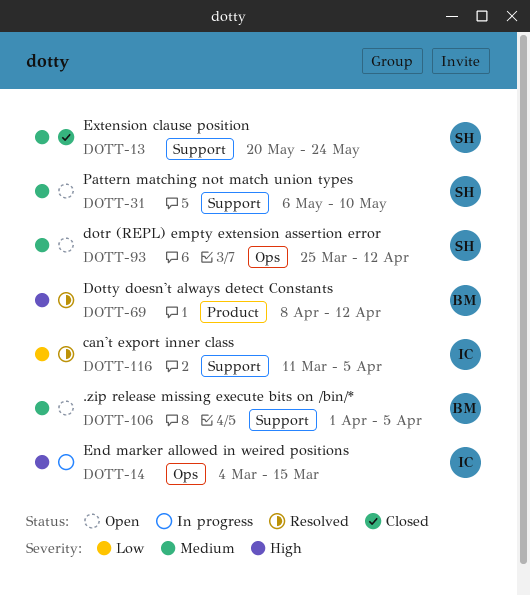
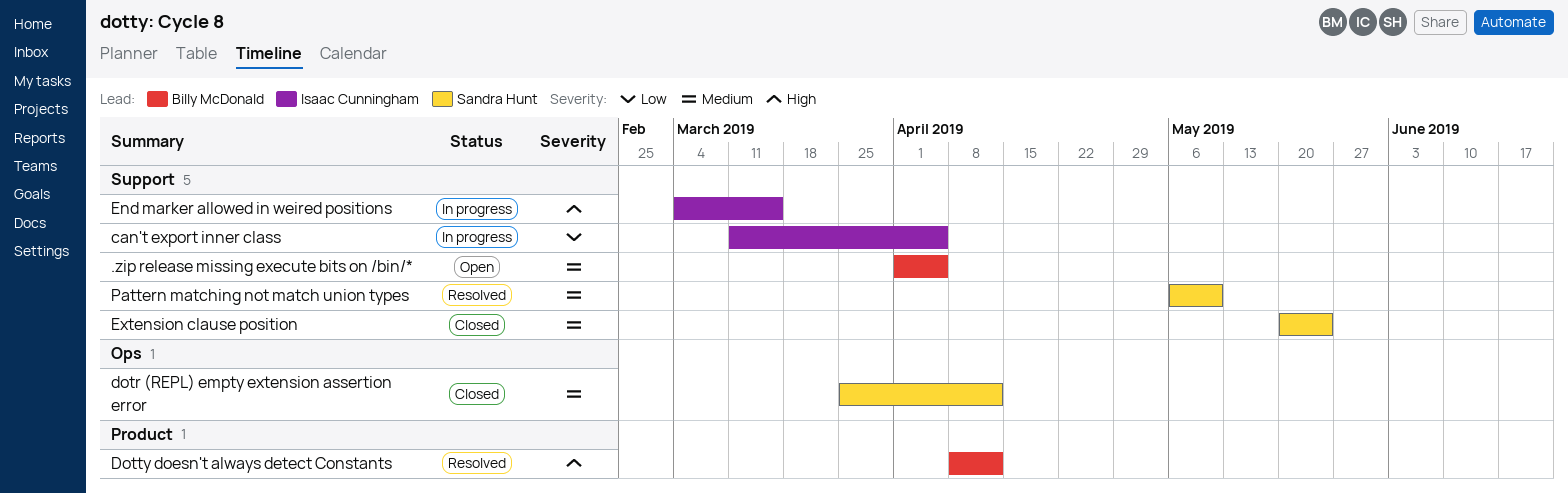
can't export inner class, status: Resolved -> In progress
dotr (REPL) empty extension assertion error, status: Open -> Closed
End marker allowed in weired positions, label: Ops -> Support
Pattern matching not match union types, status: Open -> Resolved

